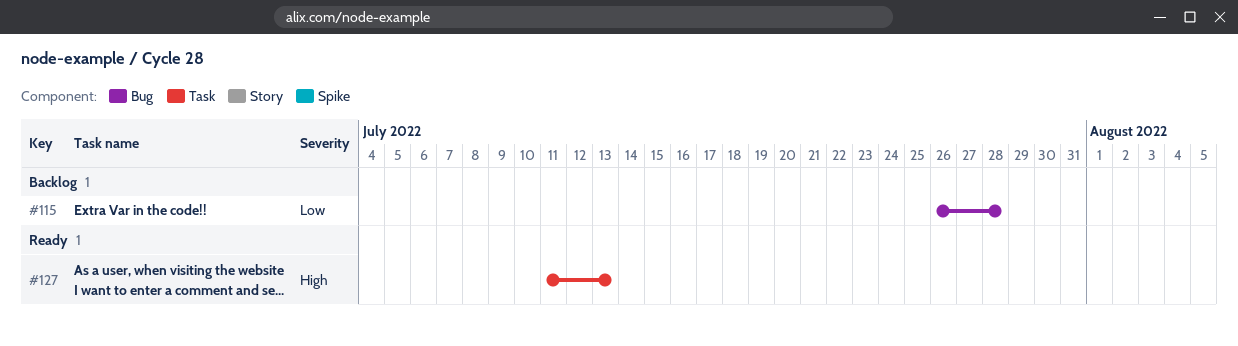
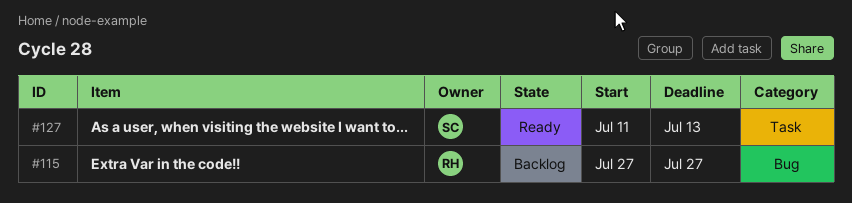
#115, start: Jul 26 -> Jul 27
#115, due: Jul 28 -> Jul 27

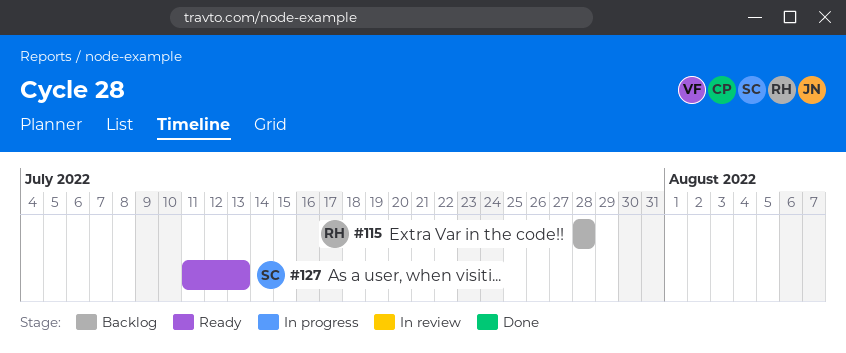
#115, start: Jul 27 -> Jul 28
#115, due: Jul 27 -> Jul 28

